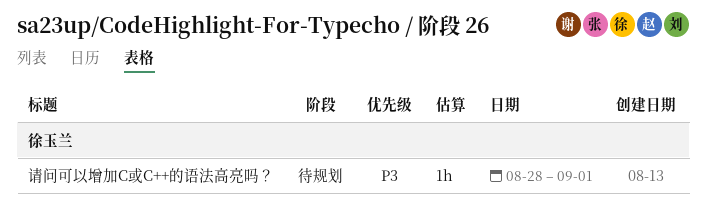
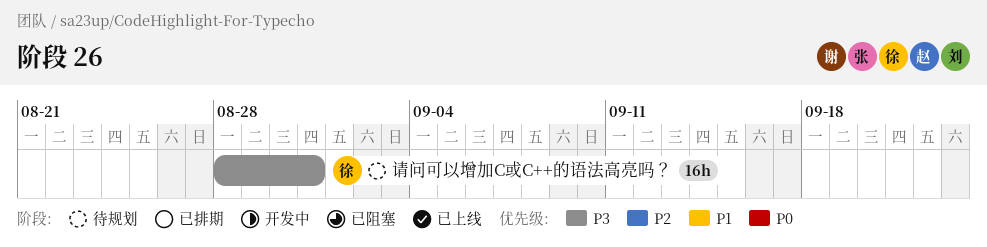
请问可以增加C或C++的语法高亮吗？, estimate: 1h -> 16h
请问可以增加C或C++的语法高亮吗？, due: Sep 1 -> Aug 31

